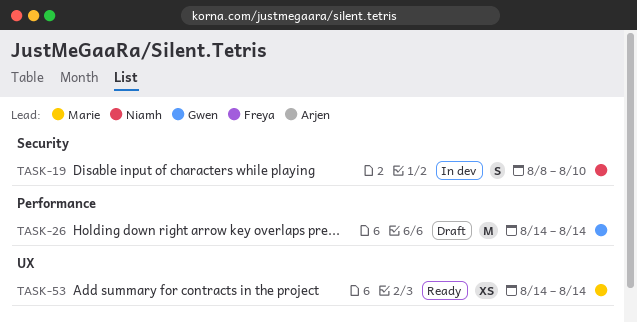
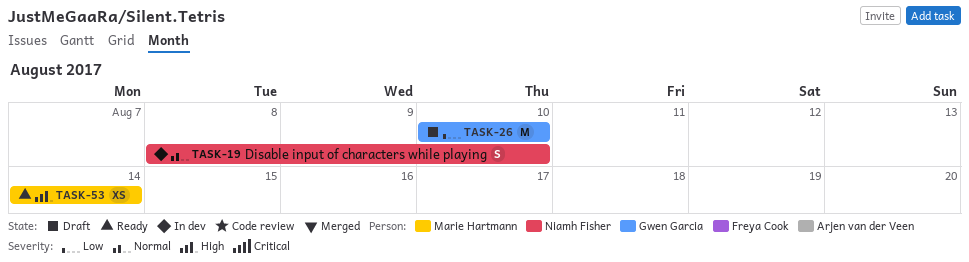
TASK-26, start: Aug 14 -> Aug 10
TASK-26, due: Aug 14 -> Aug 10

